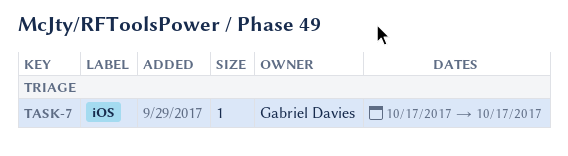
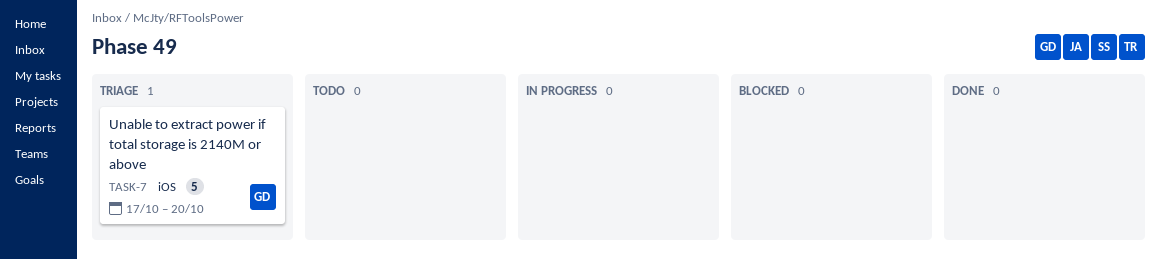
TASK-7, estimate: 1 -> 5
TASK-7, due: Oct 17 -> Oct 20

